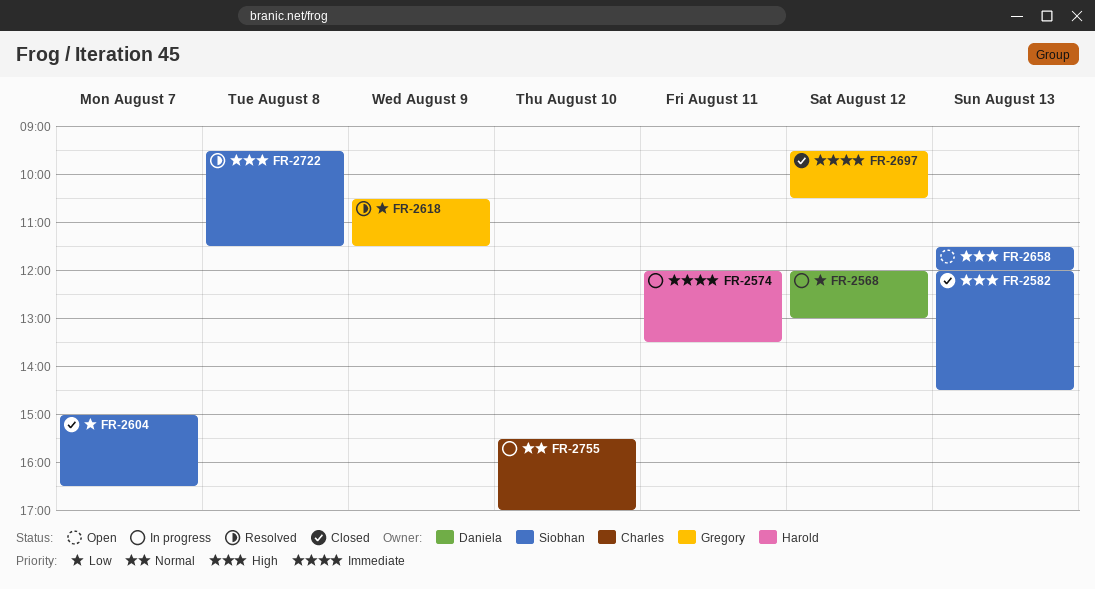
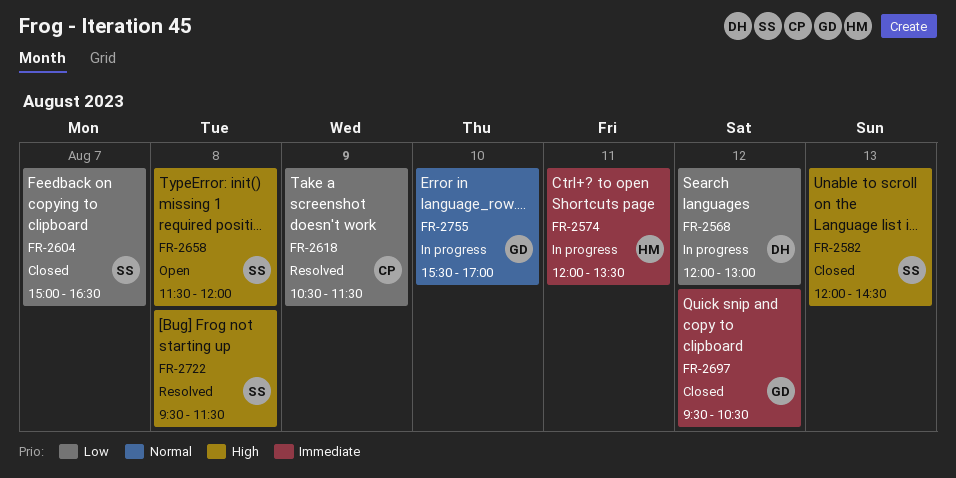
FR-2618, owner: Gregory -> Charles
FR-2658, day: Aug 13 -> Aug 8
FR-2755, owner: Charles -> Gregory

